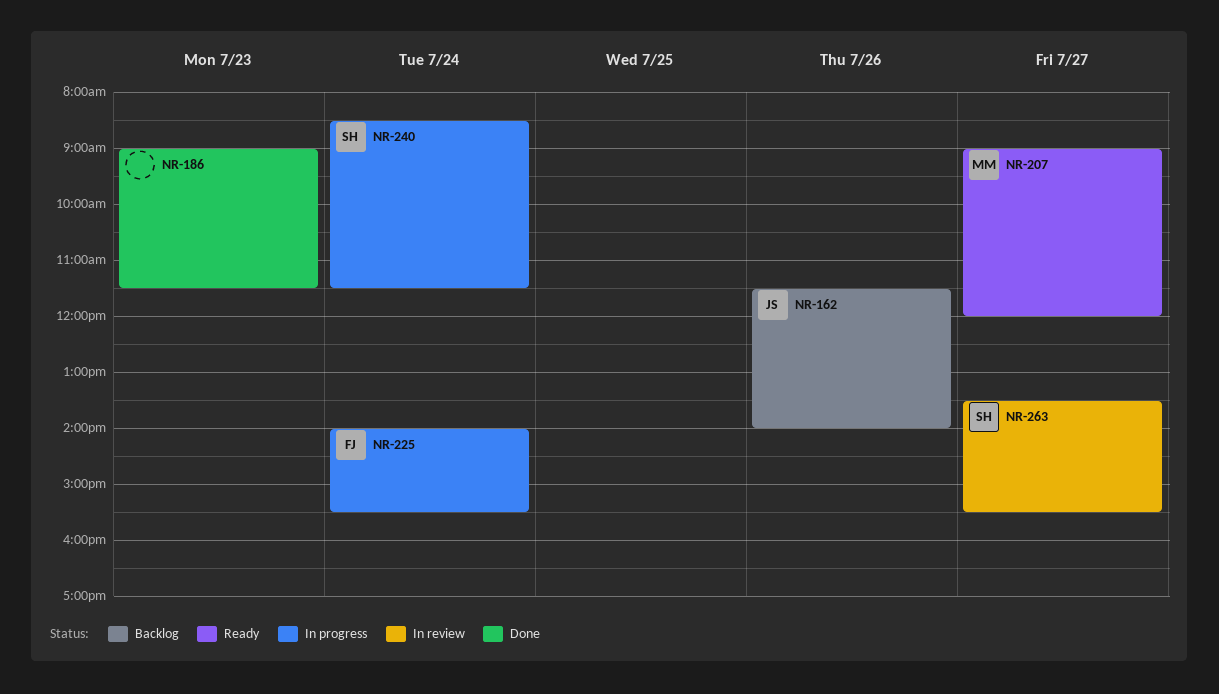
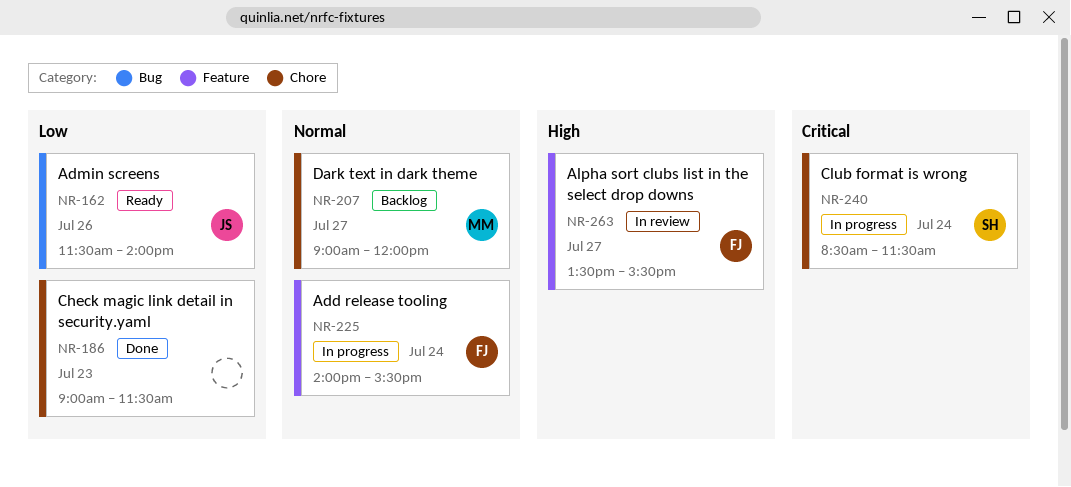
NR-162, status: Backlog -> Ready
NR-207, status: Ready -> Backlog
NR-263, owner: SH -> FJ

